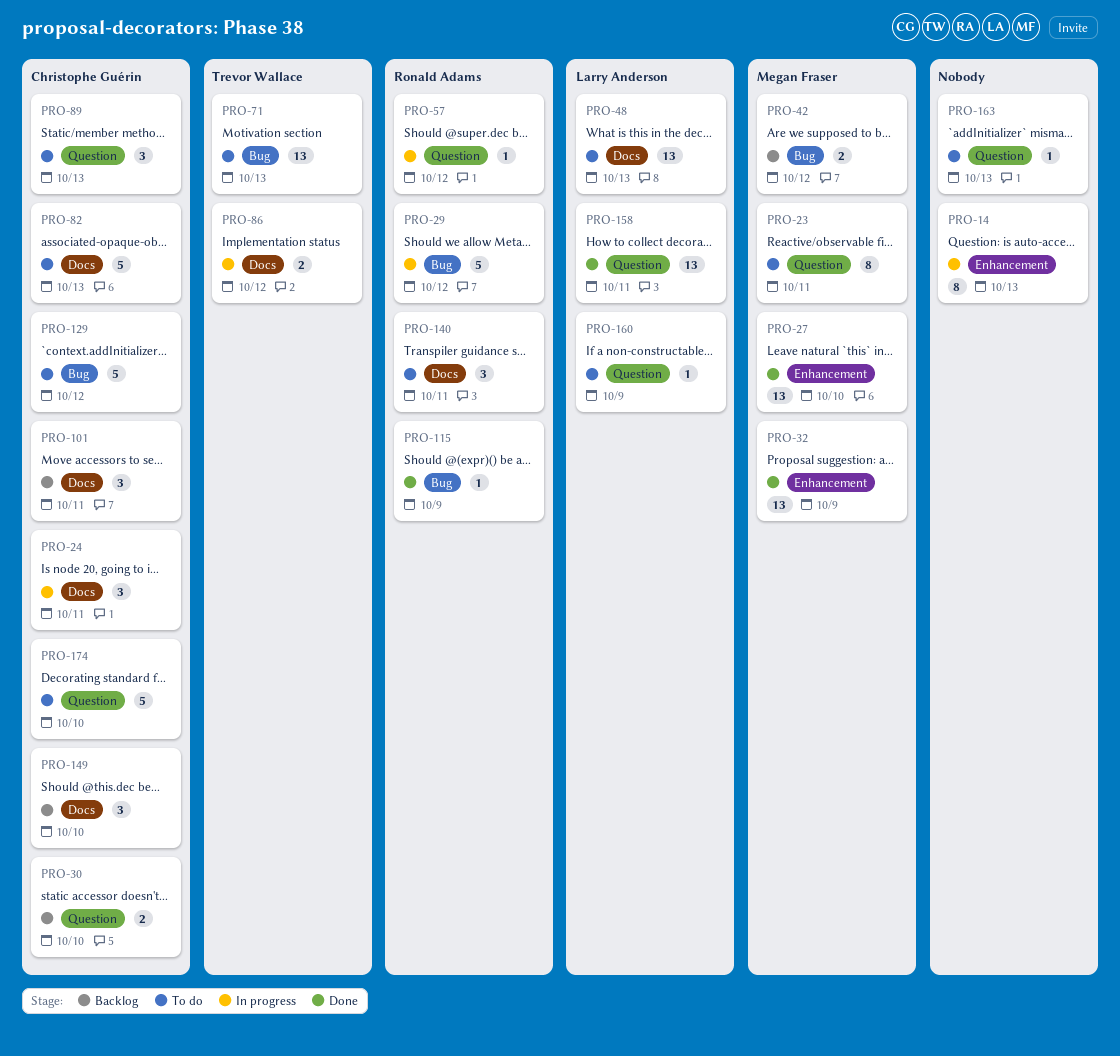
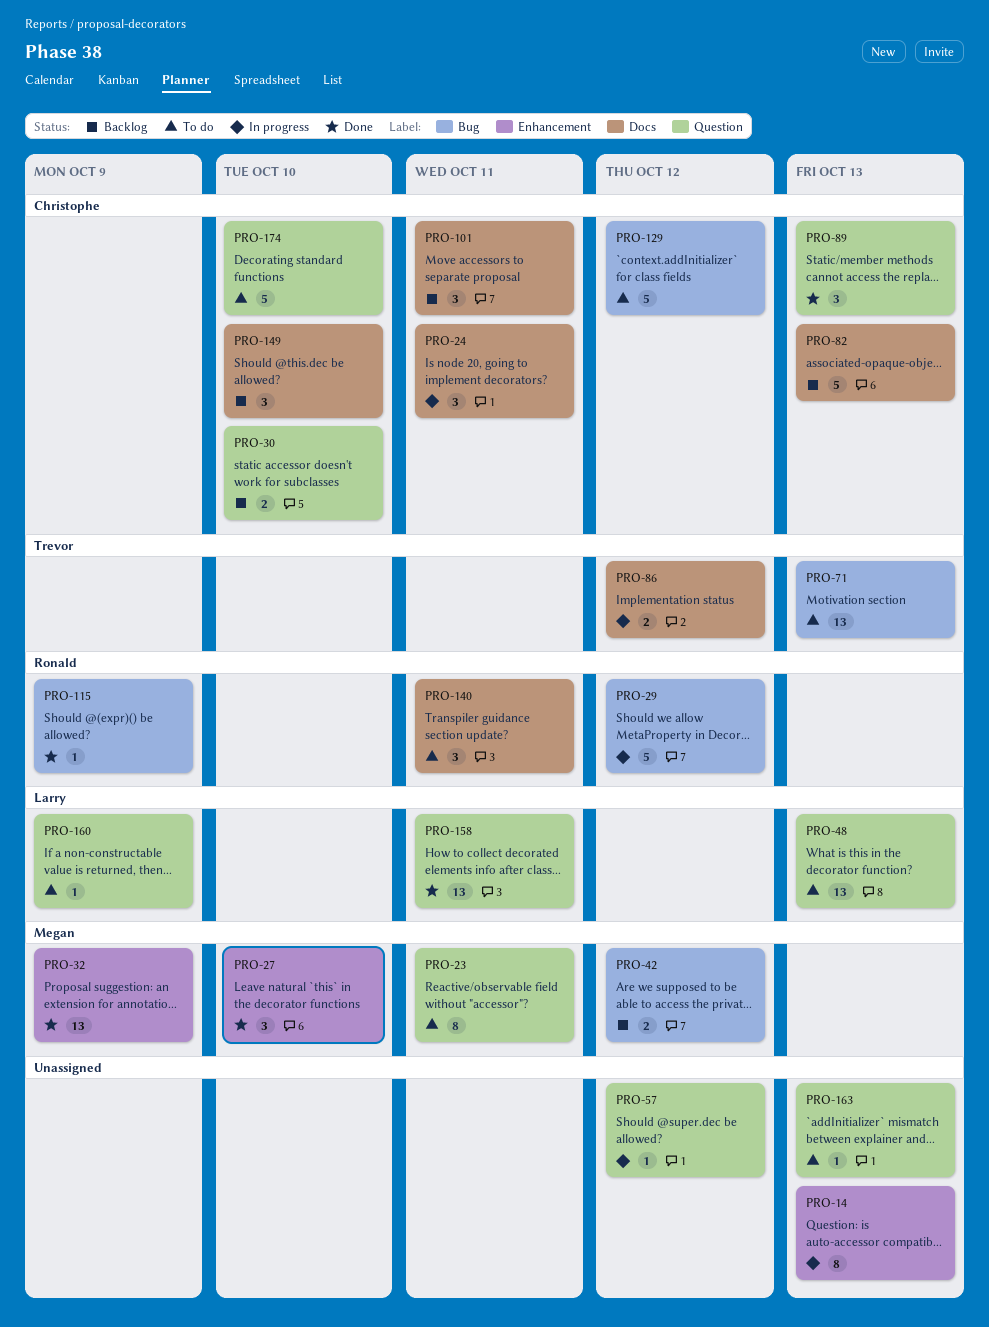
PRO-27, estimate: 13 -> 3
PRO-48, label: Docs -> Question
PRO-57, owner: Ronald Adams -> none
PRO-82, status: To do -> Backlog
PRO-89, status: To do -> Done

